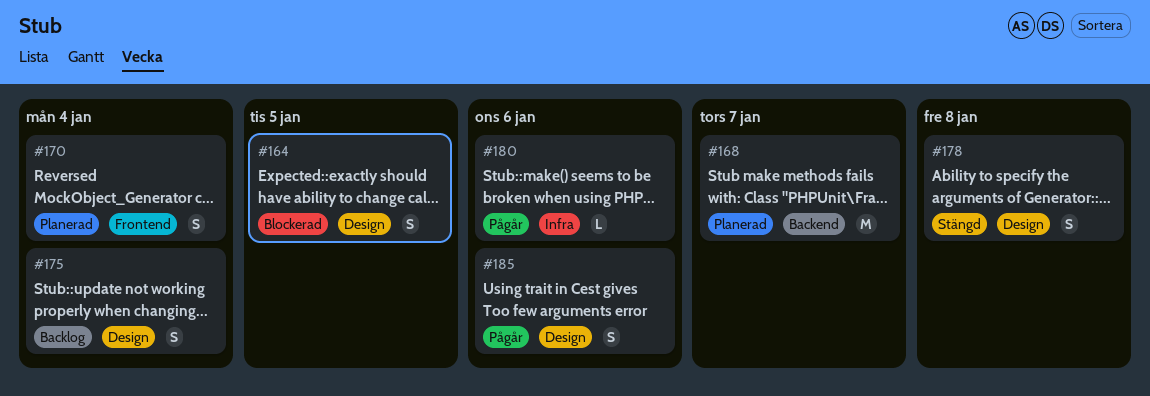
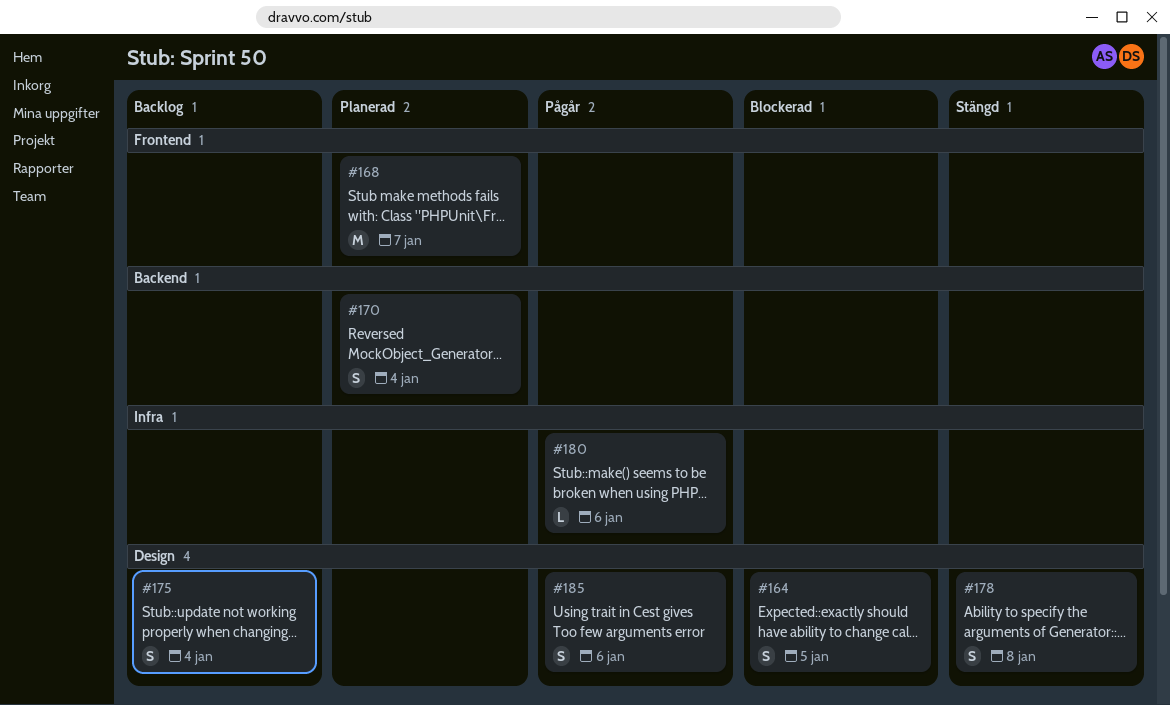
#168, label: Backend -> Frontend
#170, label: Frontend -> Backend

